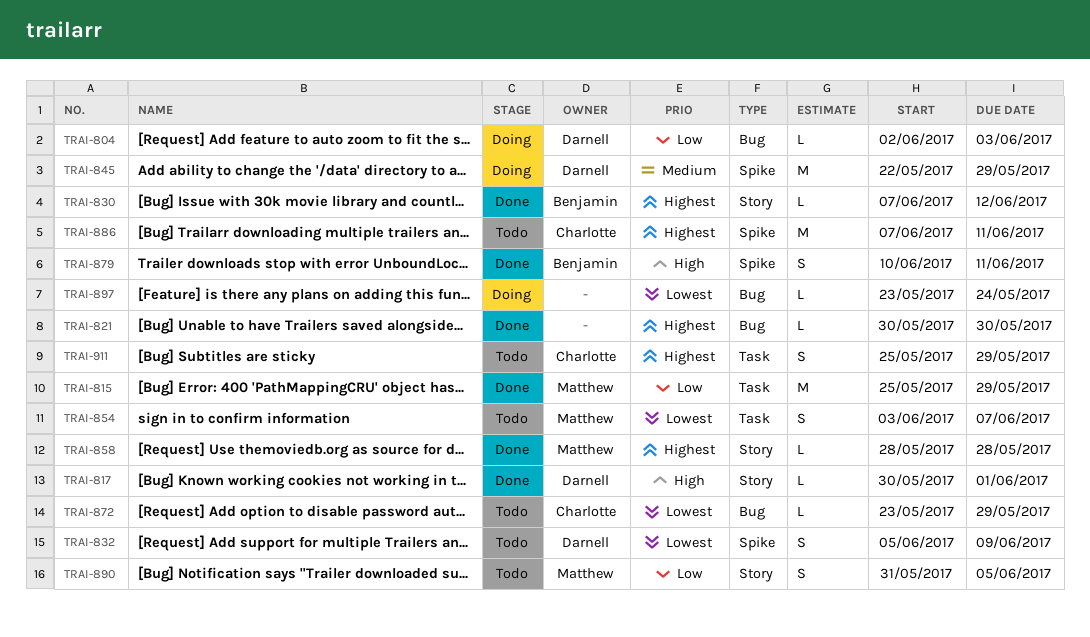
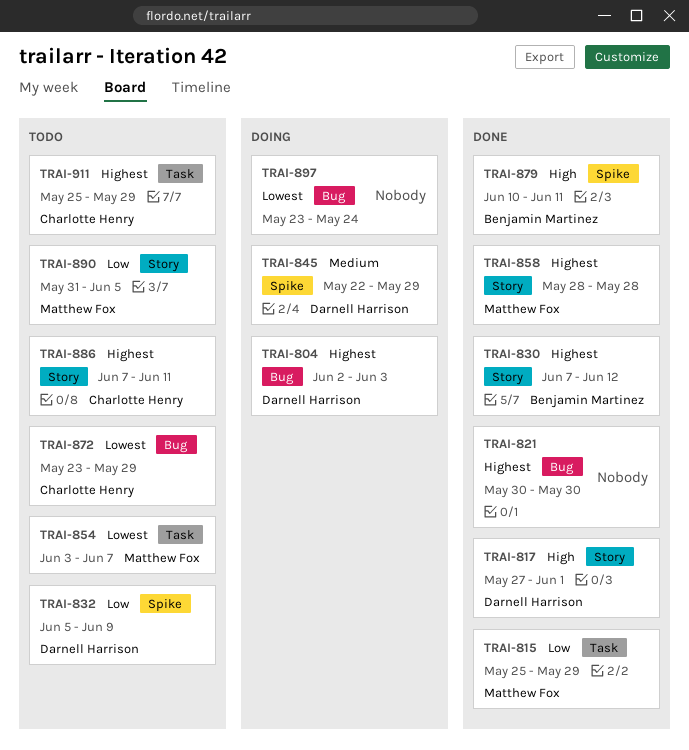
TRAI-804, priority: Low -> Highest
TRAI-817, start: May 30 -> May 27
TRAI-832, priority: Lowest -> Low
TRAI-886, label: Spike -> Story

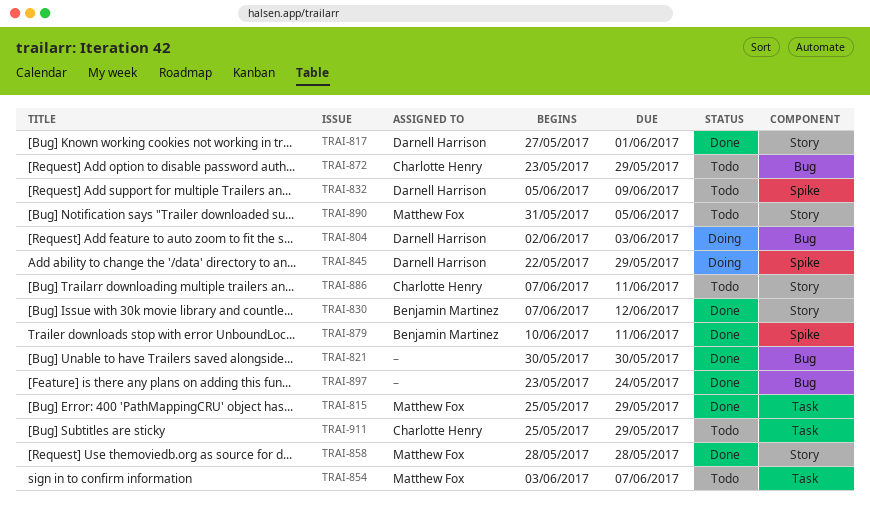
TRAI-897, status: Doing -> Done

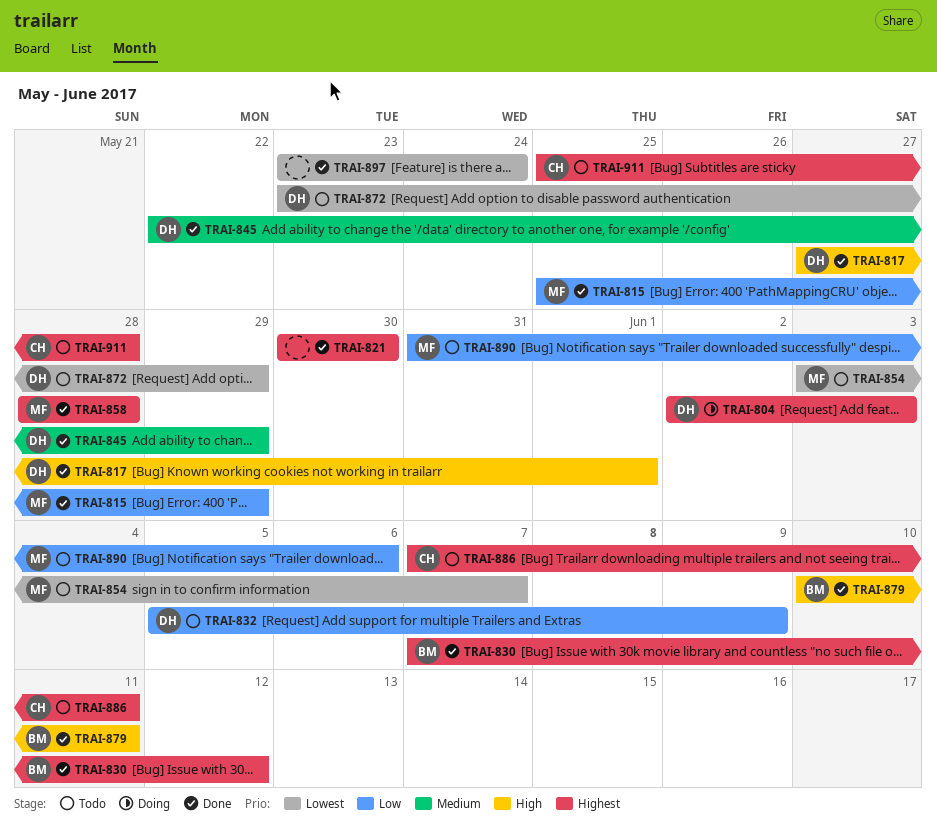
TRAI-845, status: Doing -> Done
TRAI-872, owner: Charlotte Henry -> Darnell Harrison
TRAI-890, due: Jun 5 -> Jun 6
TRAI-911, due: May 29 -> May 28

